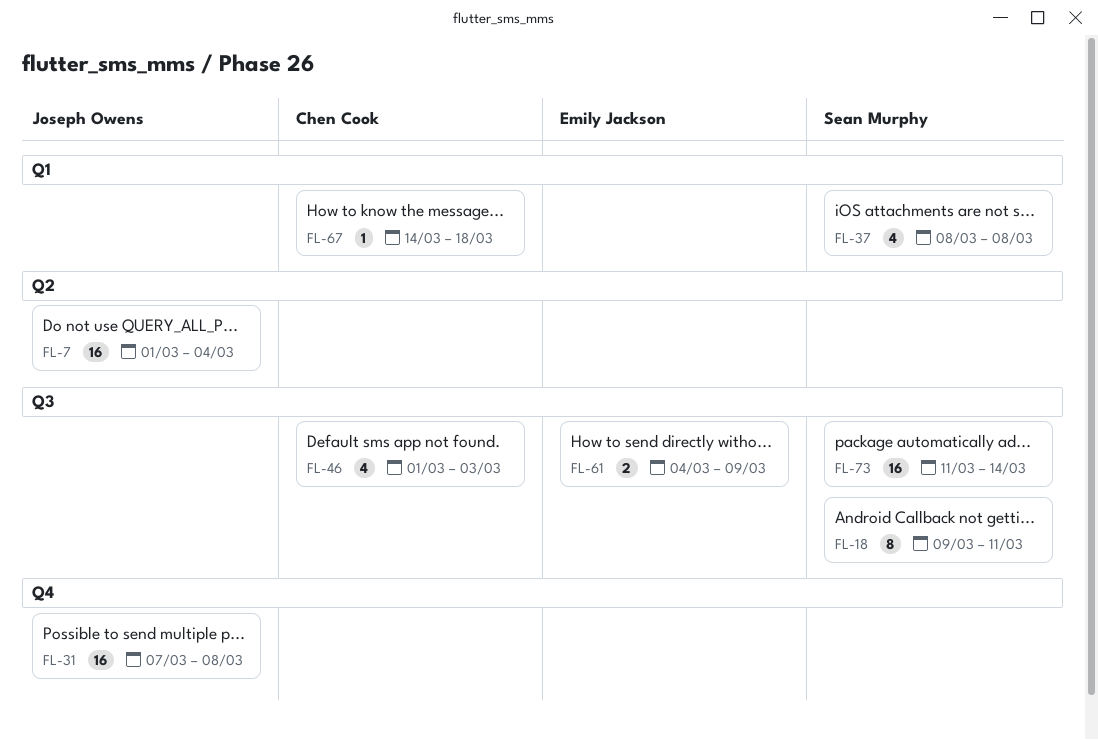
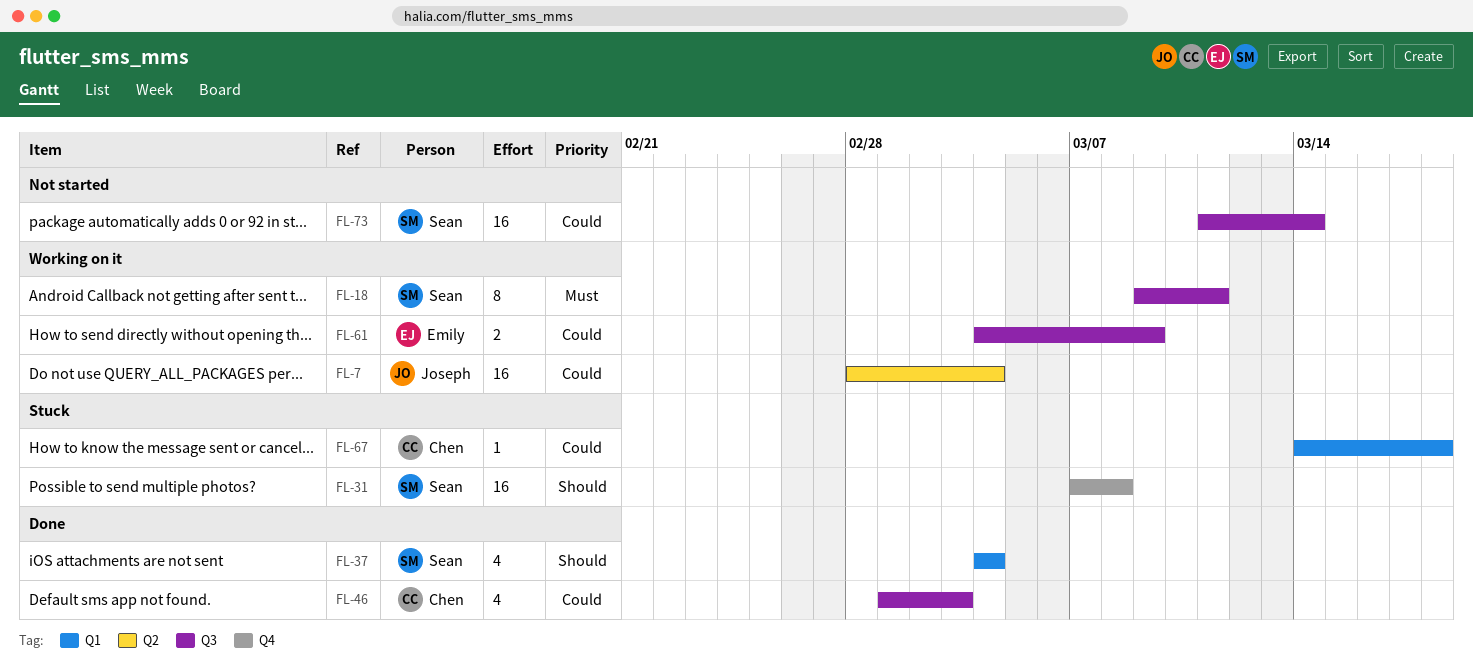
FL-7, start: Mar 1 -> Feb 28
FL-31, owner: Joseph Owens -> Sean Murphy
FL-37, start: Mar 8 -> Mar 4
FL-37, due: Mar 8 -> Mar 4

